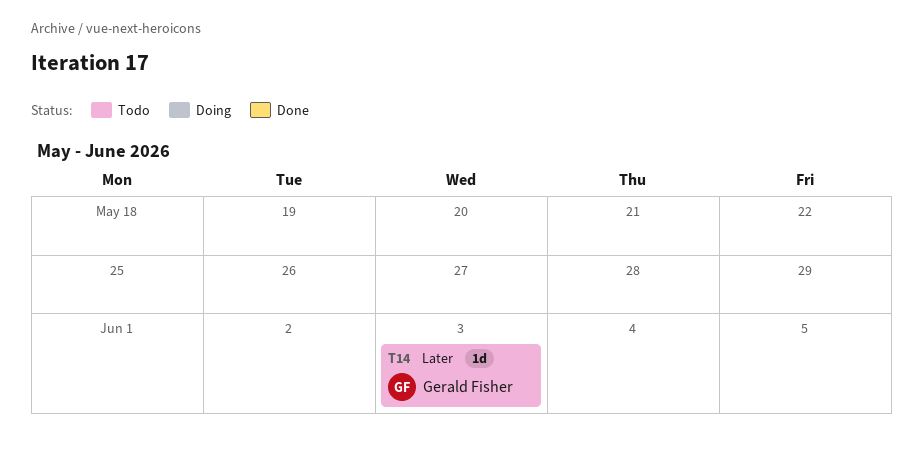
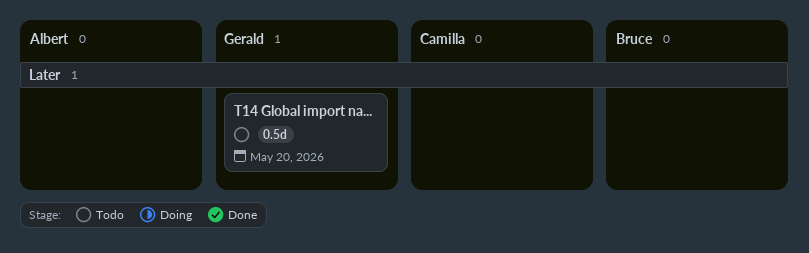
T14, estimate: 1d -> 0.5d
T14, due: Jun 3 -> May 20

